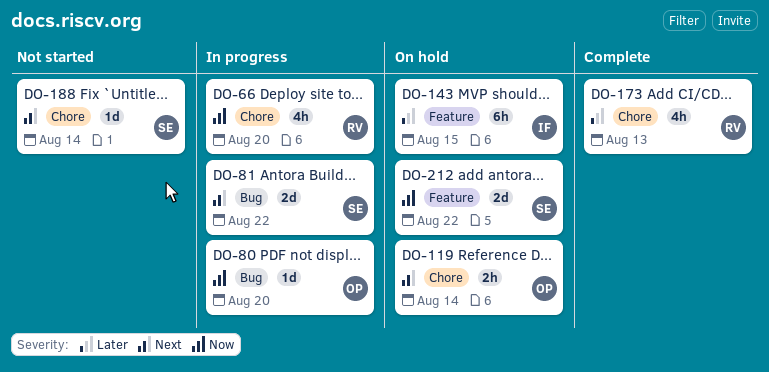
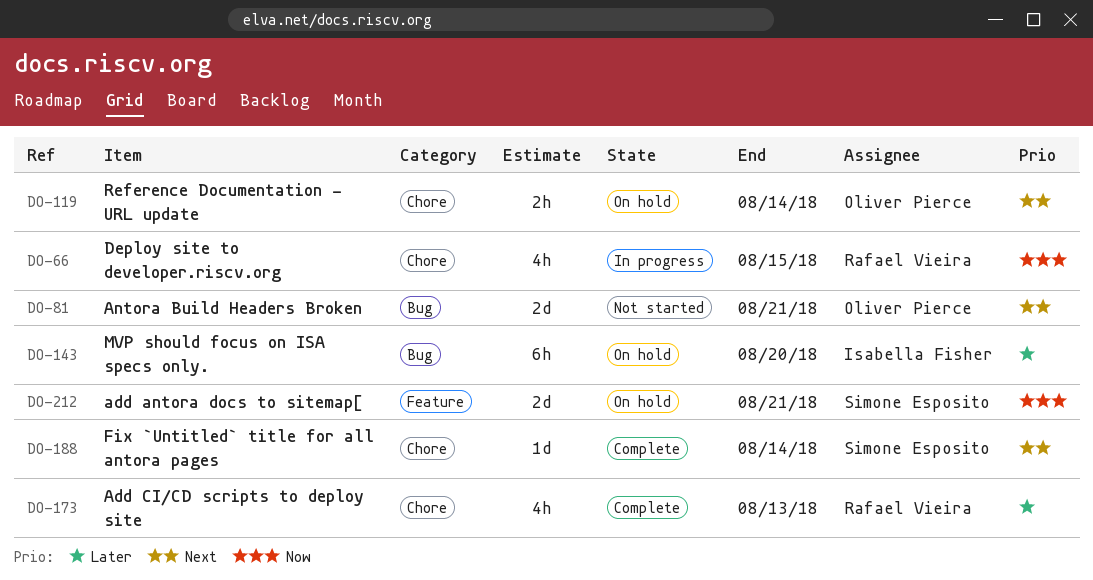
DO-66, due: Aug 20 -> Aug 15
DO-80: present -> none
DO-81, status: In progress -> Not started
DO-81, owner: Simone Esposito -> Oliver Pierce
DO-81, due: Aug 22 -> Aug 21
DO-143, label: Feature -> Bug
DO-143, due: Aug 15 -> Aug 20
DO-188, status: Not started -> Complete
DO-212, due: Aug 22 -> Aug 21

